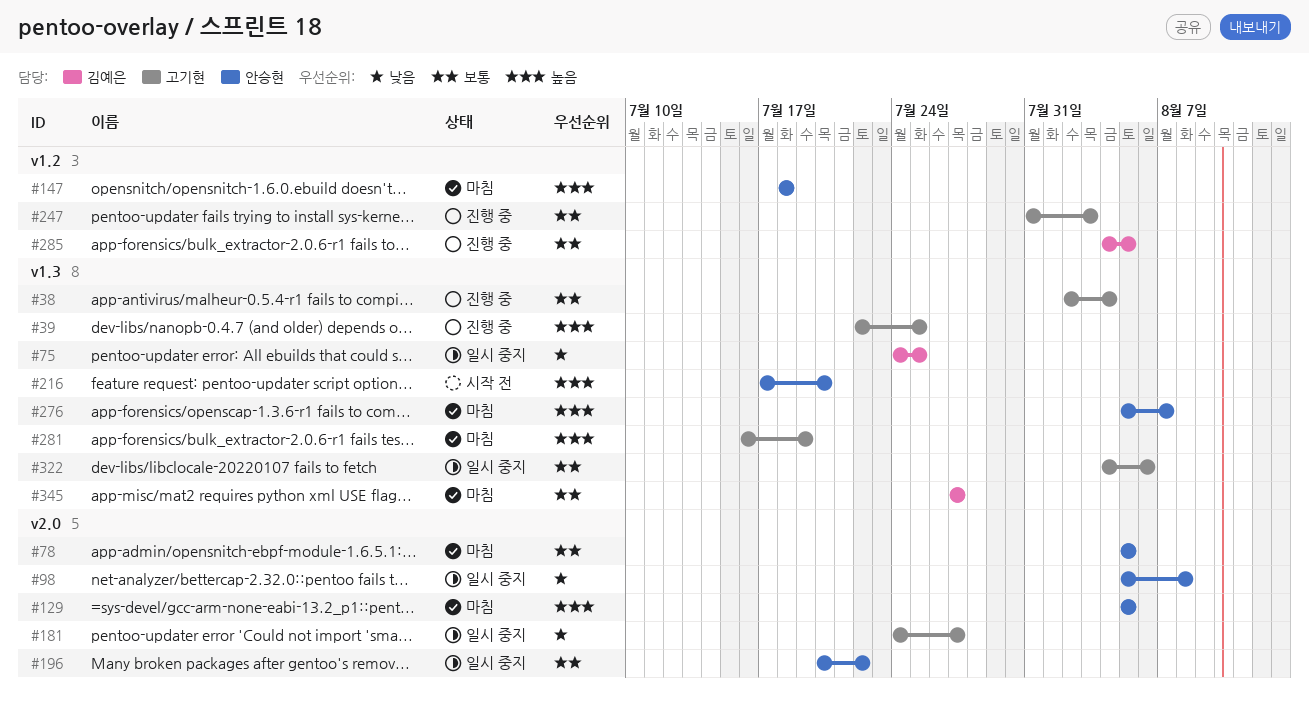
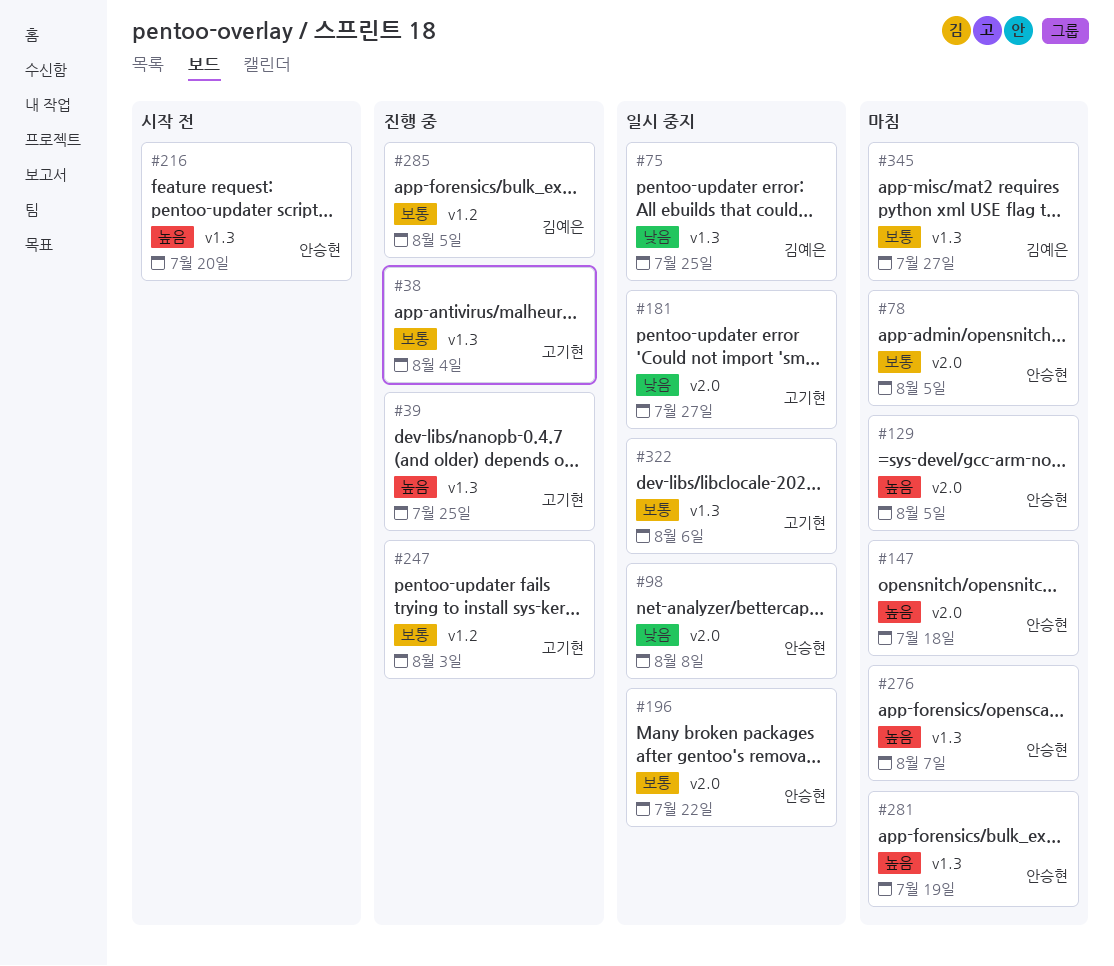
#147, label: v1.2 -> v2.0
#281, owner: 고기현 -> 안승현

